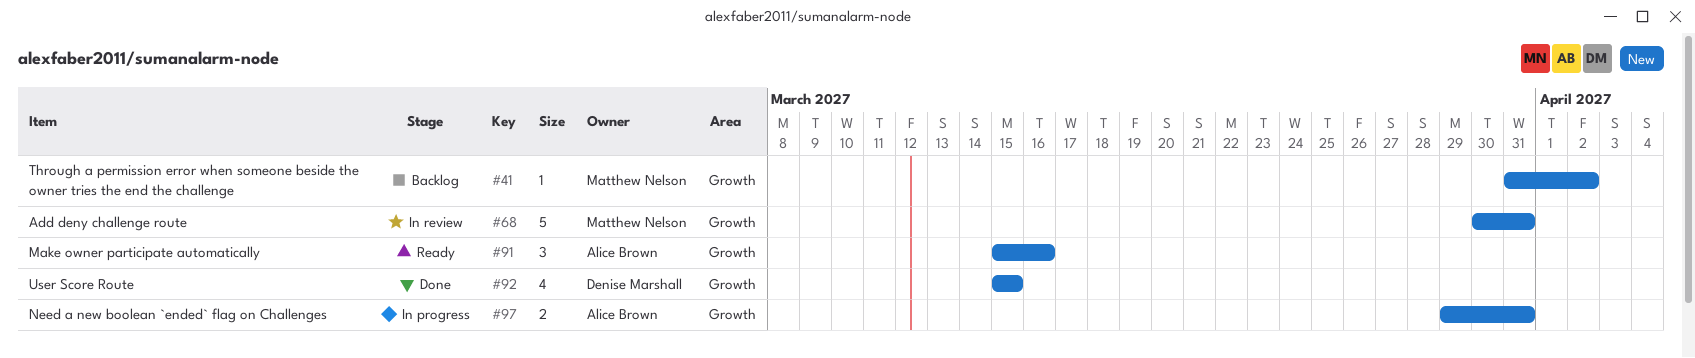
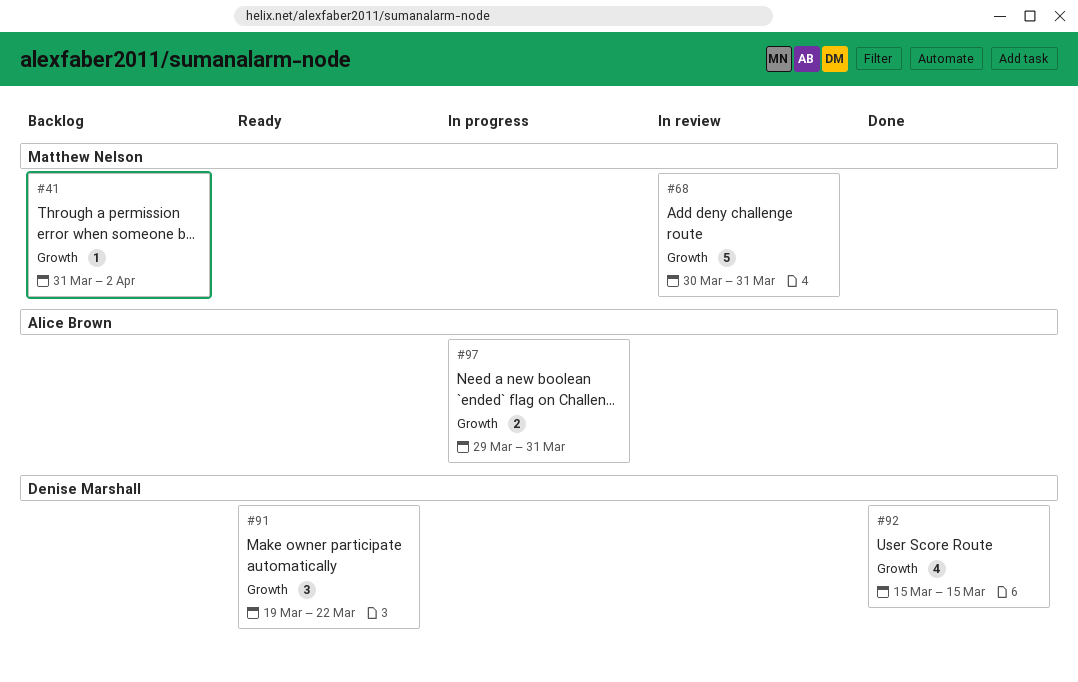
#91, owner: Alice Brown -> Denise Marshall
#91, start: Mar 15 -> Mar 19
#91, due: Mar 16 -> Mar 22

